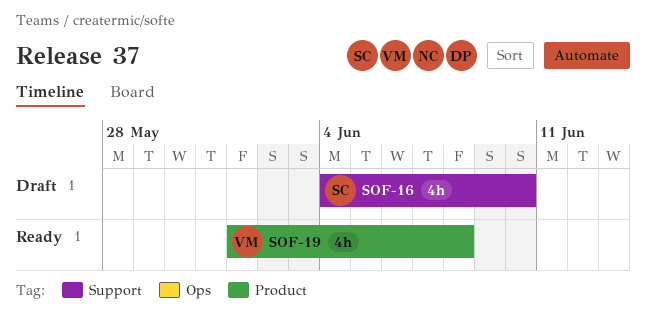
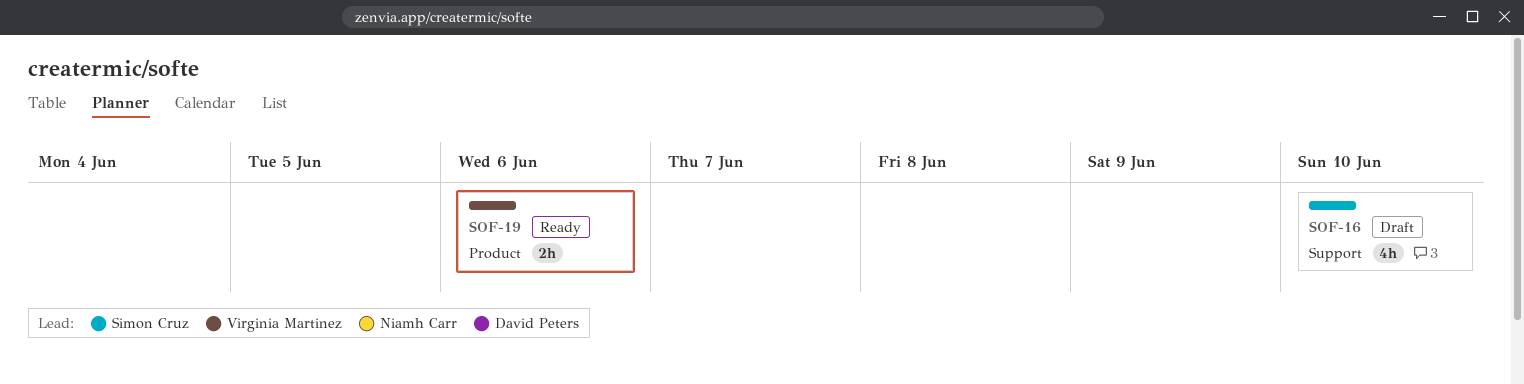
SOF-19, estimate: 4h -> 2h
SOF-19, due: Jun 8 -> Jun 6

